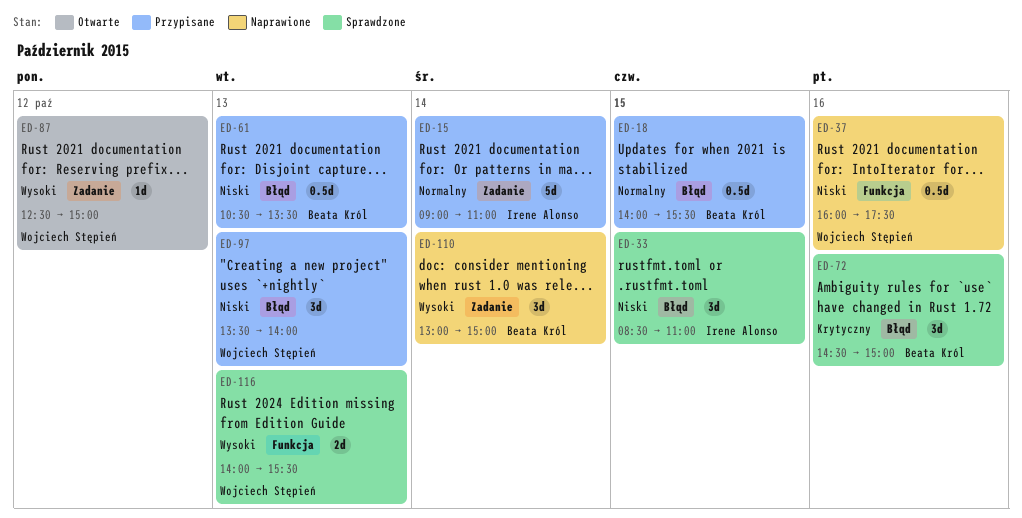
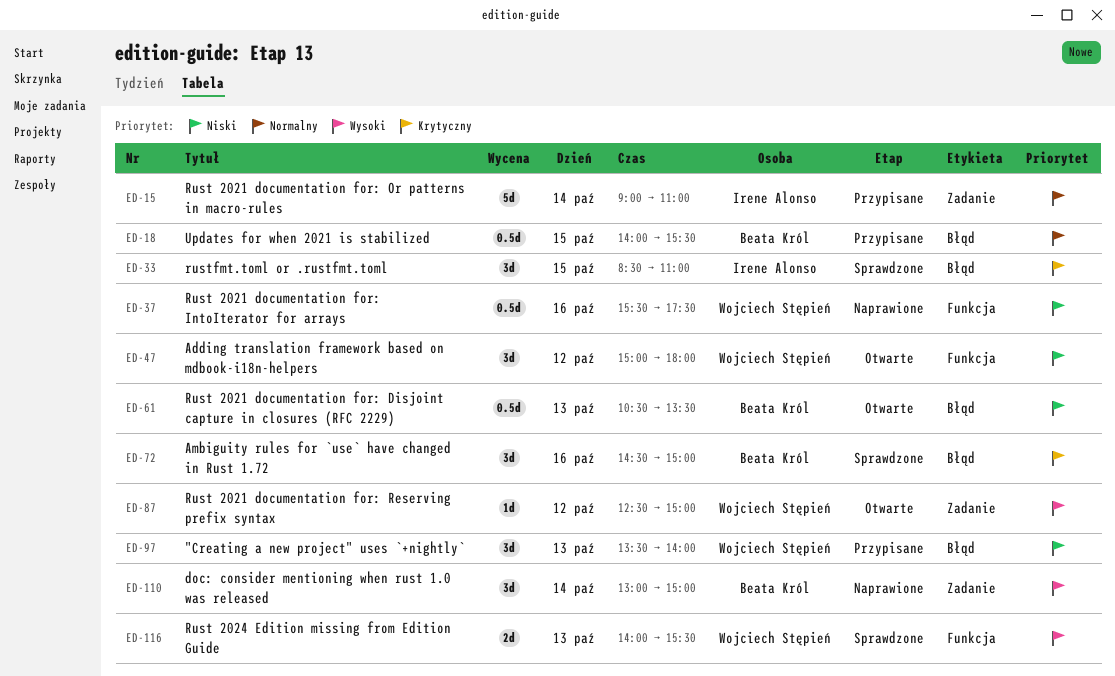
ED-33, priority: Niski -> Krytyczny
ED-37, begins: 16:00 -> 15:30
ED-47: none -> present
ED-61, status: Przypisane -> Otwarte

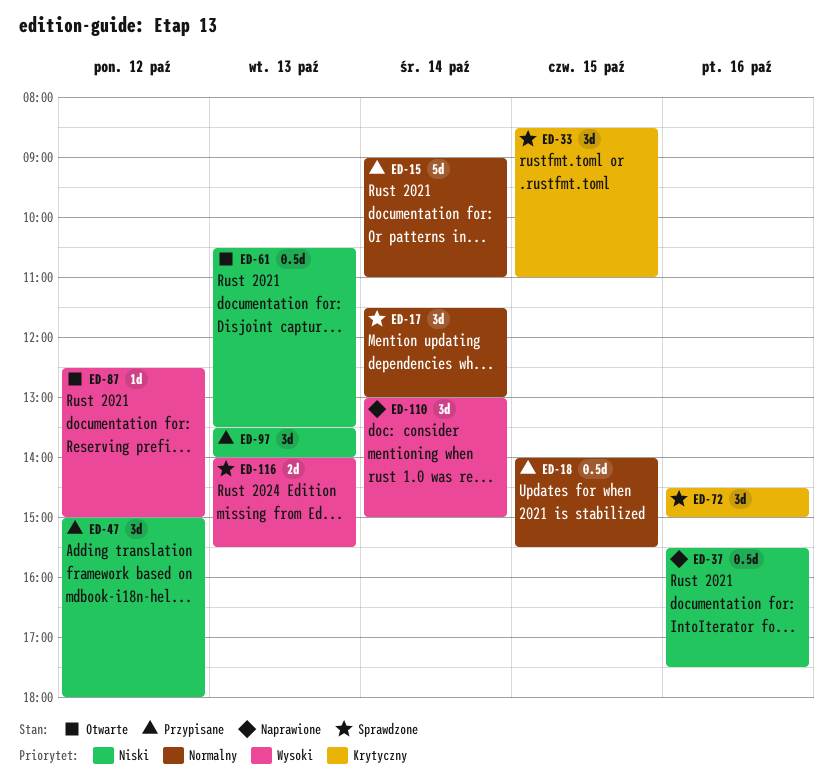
ED-17: none -> present
ED-47, status: Otwarte -> Przypisane

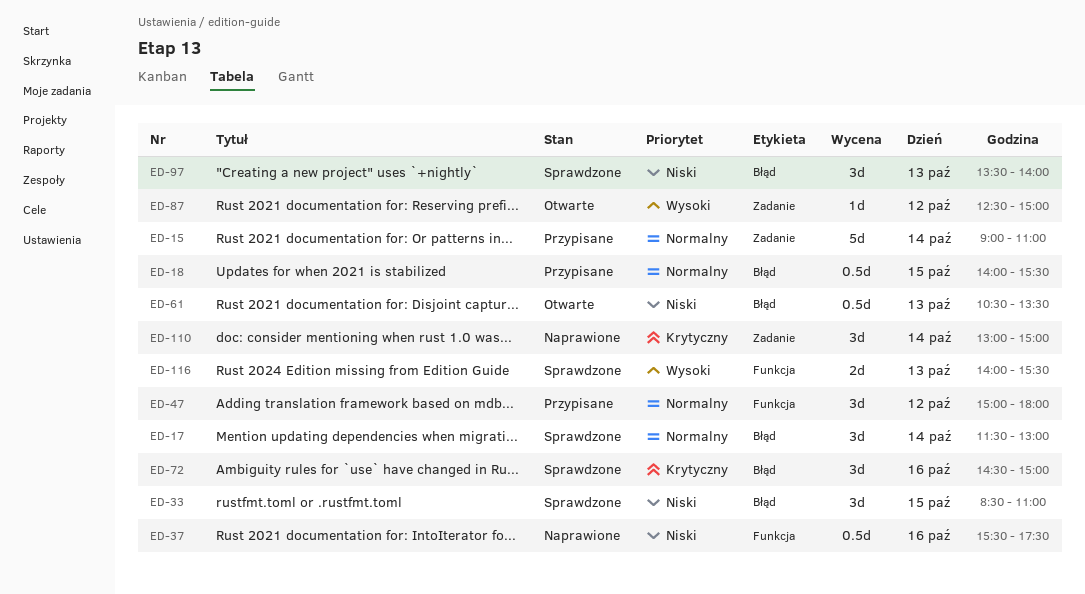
ED-33, priority: Krytyczny -> Niski
ED-47, priority: Niski -> Normalny
ED-97, status: Przypisane -> Sprawdzone
ED-110, priority: Wysoki -> Krytyczny

